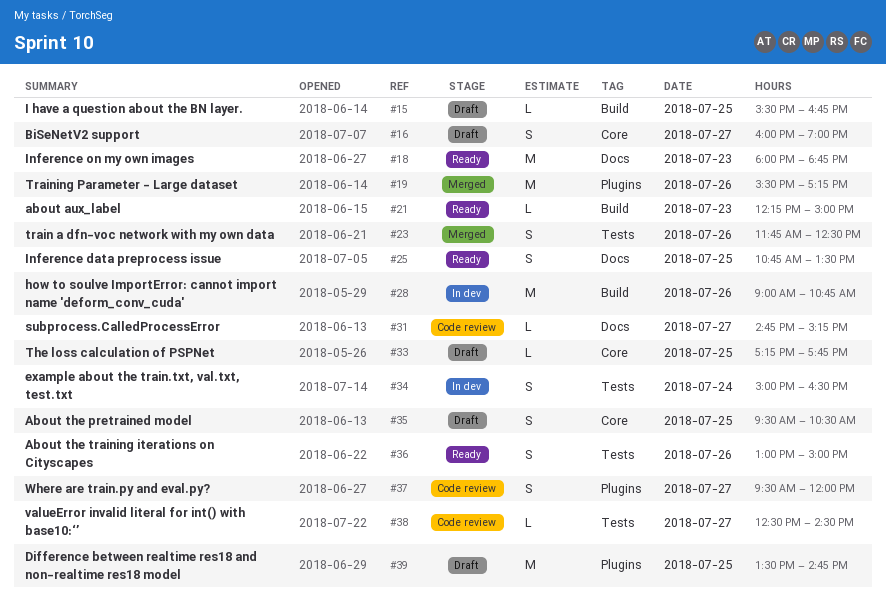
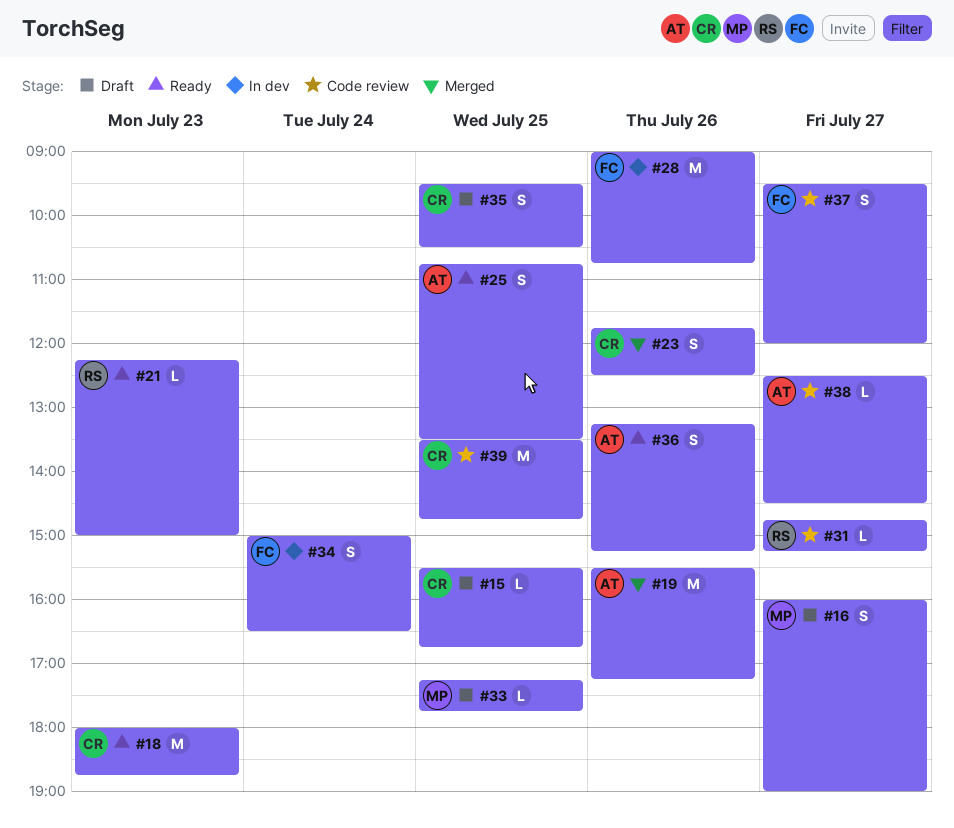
#36, begins: 13:00 -> 13:15
#36, ends: 15:00 -> 15:15
#39, status: Draft -> Code review

